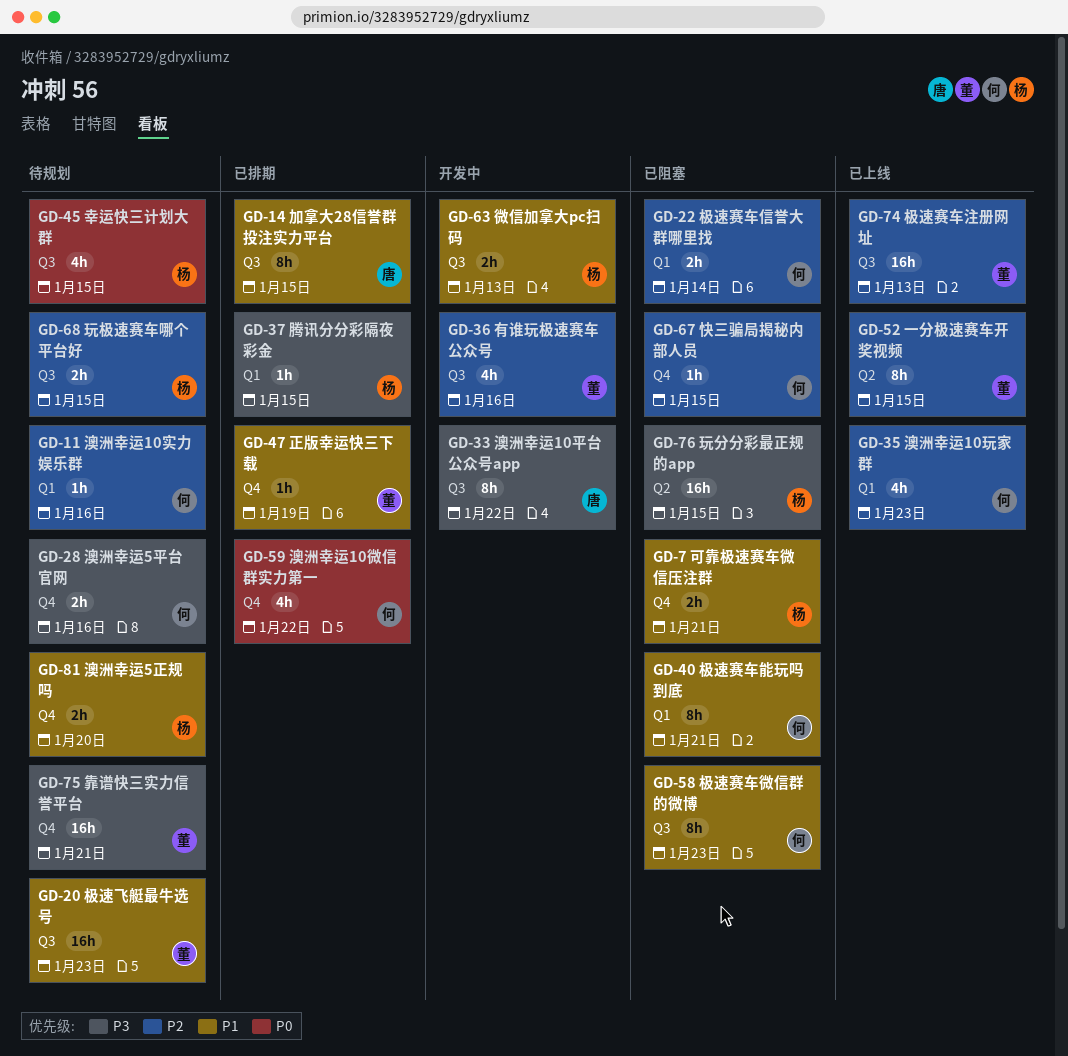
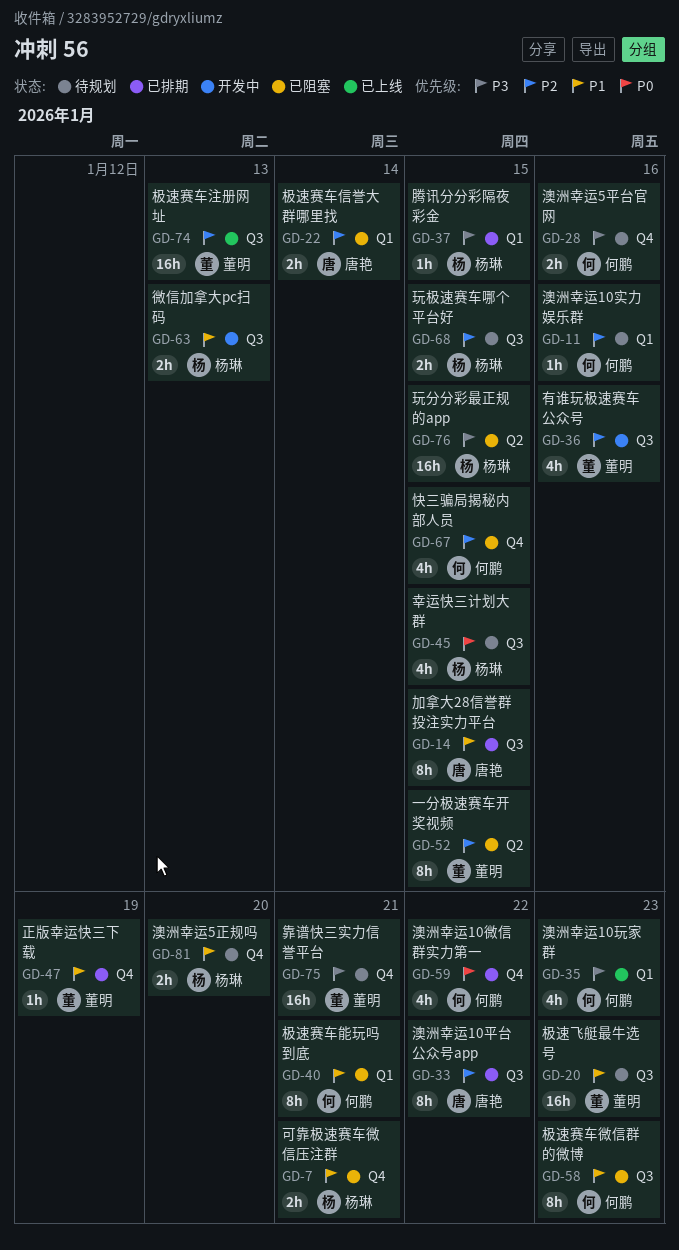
GD-22, owner: 何鹏 -> 唐艳
GD-33, status: 开发中 -> 已排期
GD-33, priority: P3 -> P2
GD-35, priority: P2 -> P3
GD-52, status: 已上线 -> 已阻塞
GD-67, estimate: 1h -> 4h

